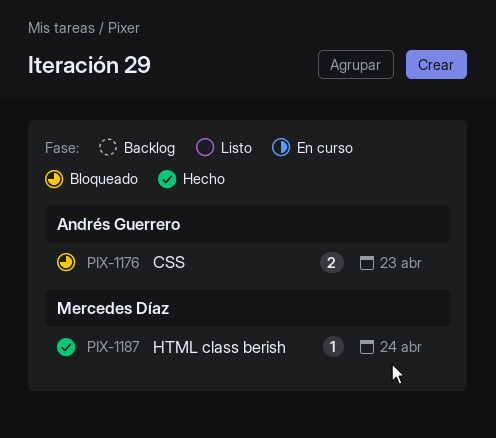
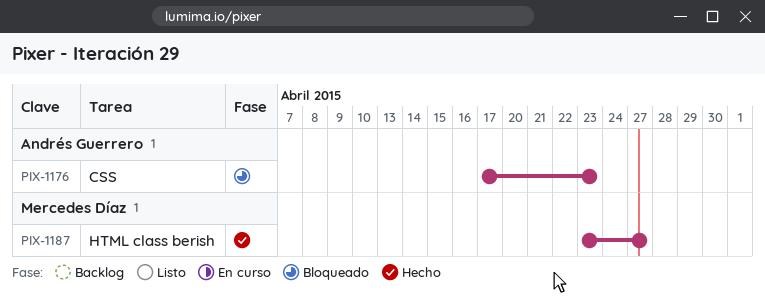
PIX-1187, due: Apr 24 -> Apr 27

